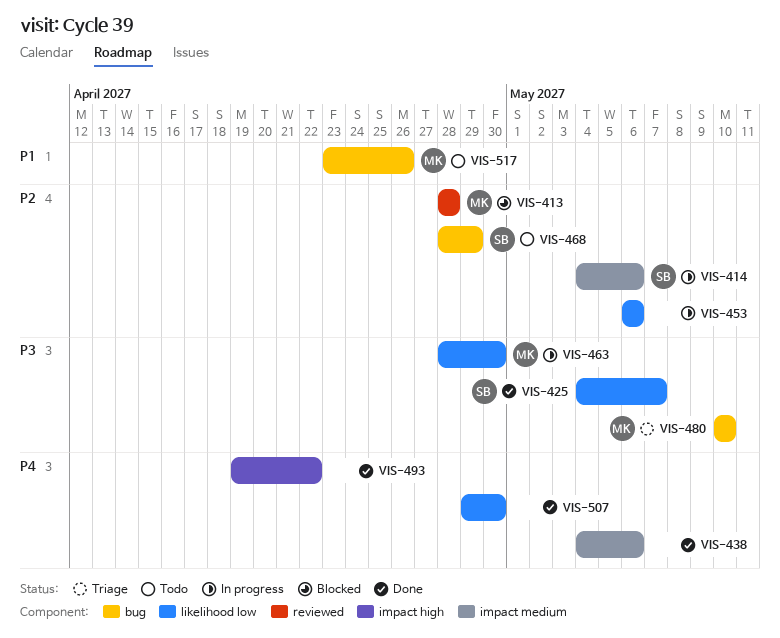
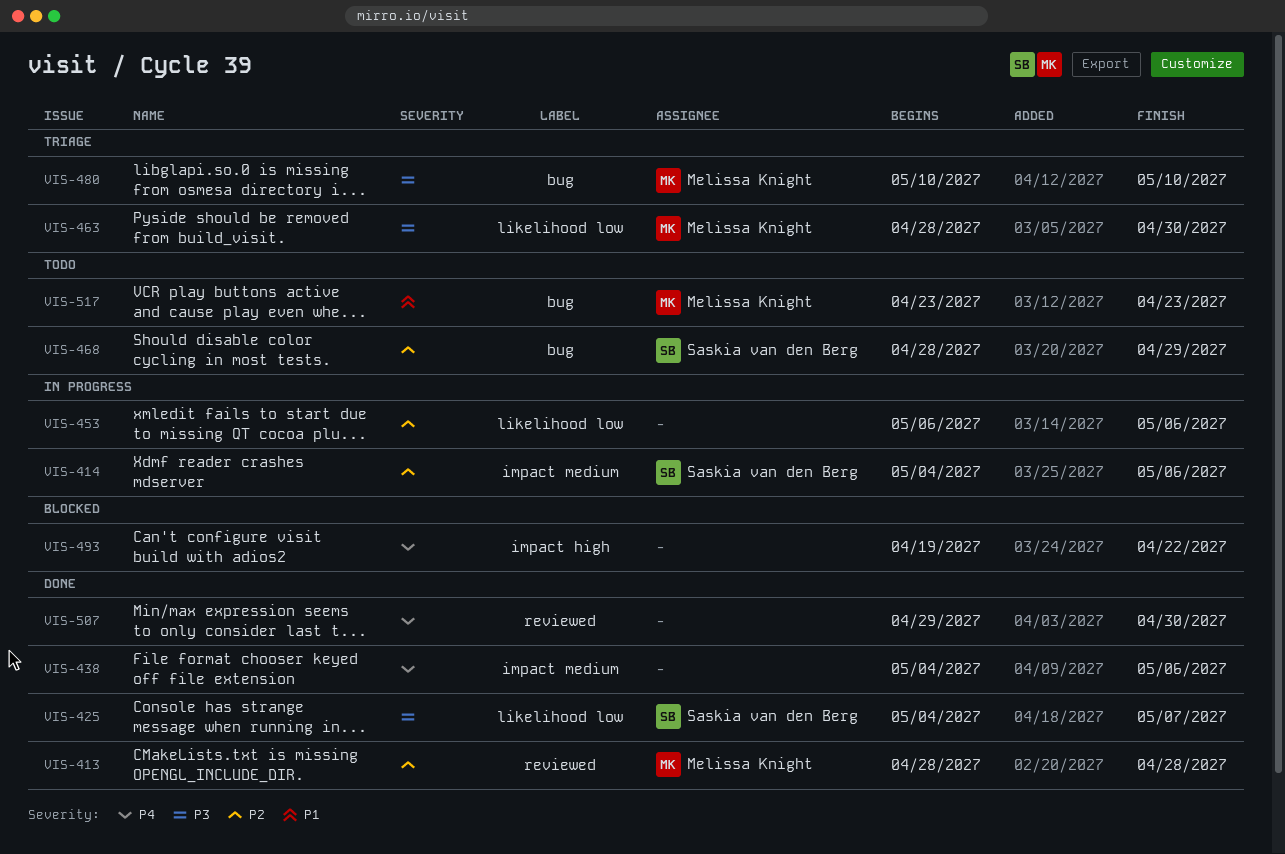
VIS-413, status: Blocked -> Done
VIS-463, status: In progress -> Triage
VIS-493, status: Done -> Blocked
VIS-507, label: likelihood low -> reviewed
VIS-517, due: Apr 26 -> Apr 23

